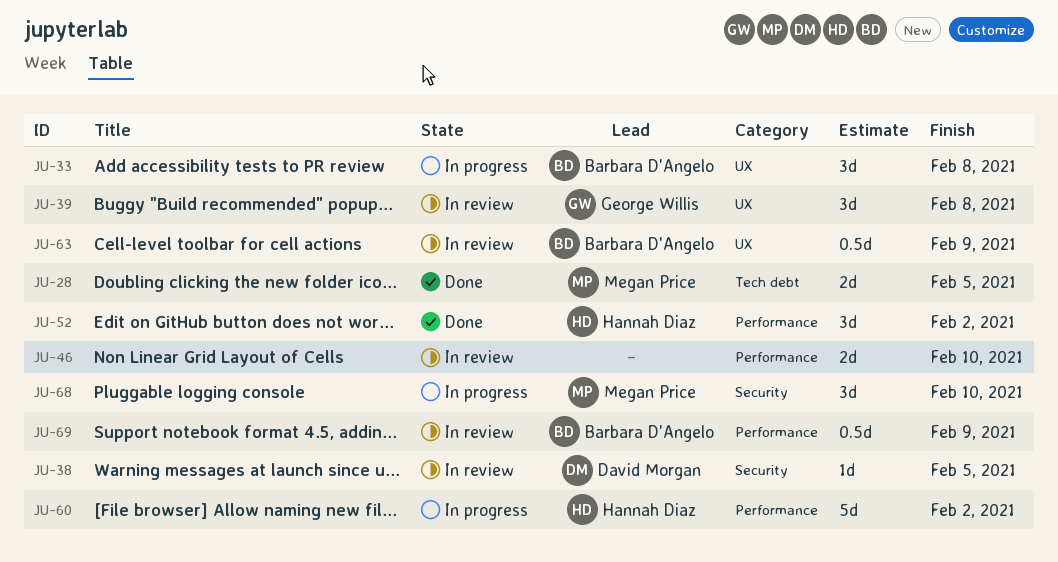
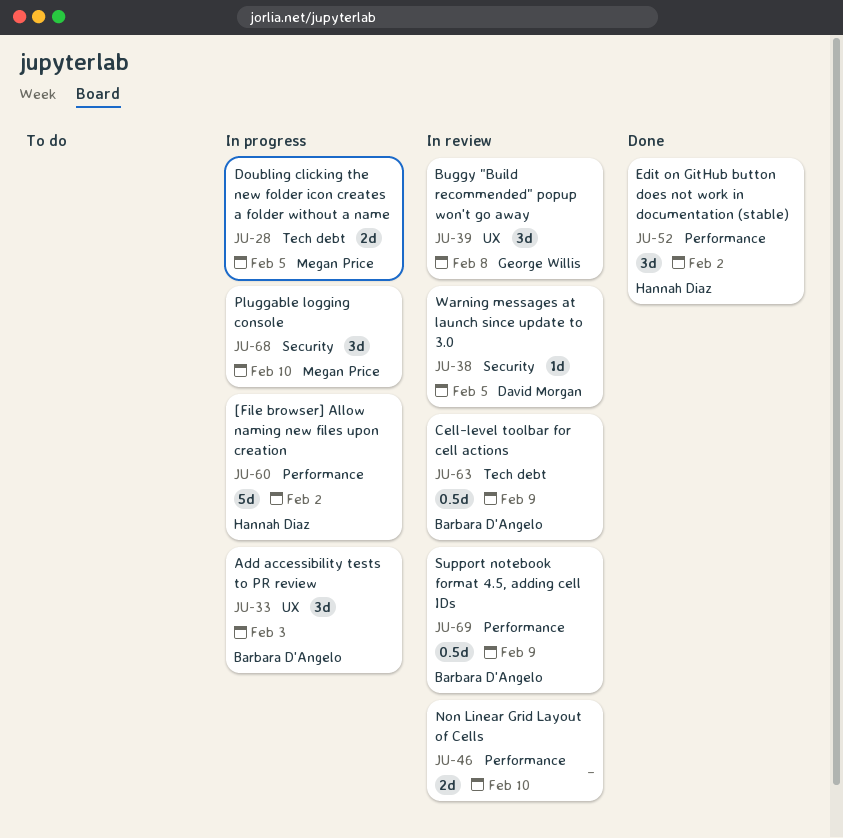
JU-28, status: Done -> In progress
JU-33, due: Feb 8 -> Feb 3
JU-63, label: UX -> Tech debt

